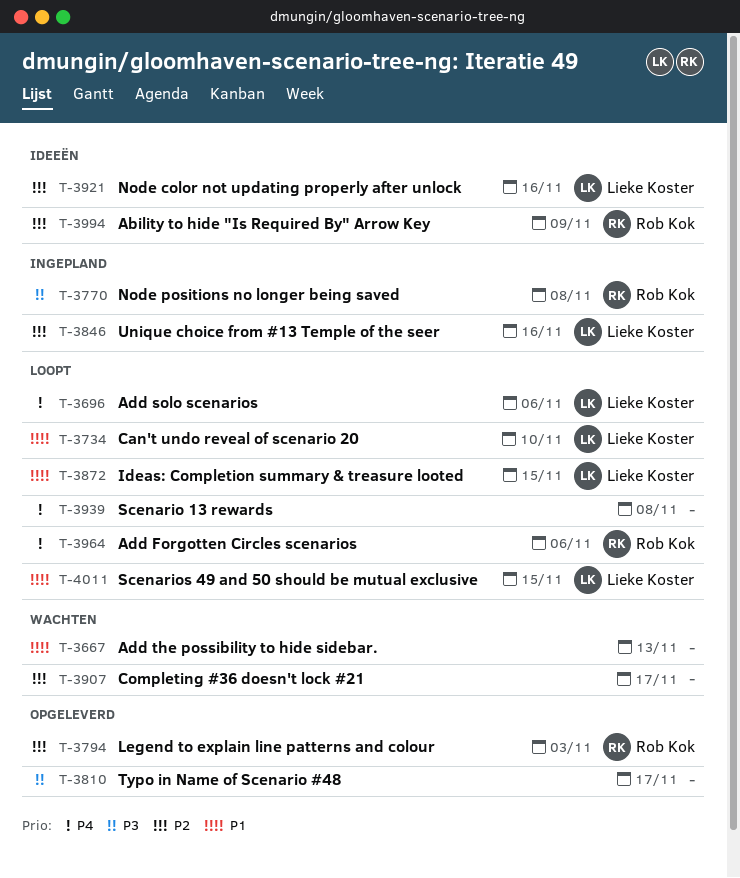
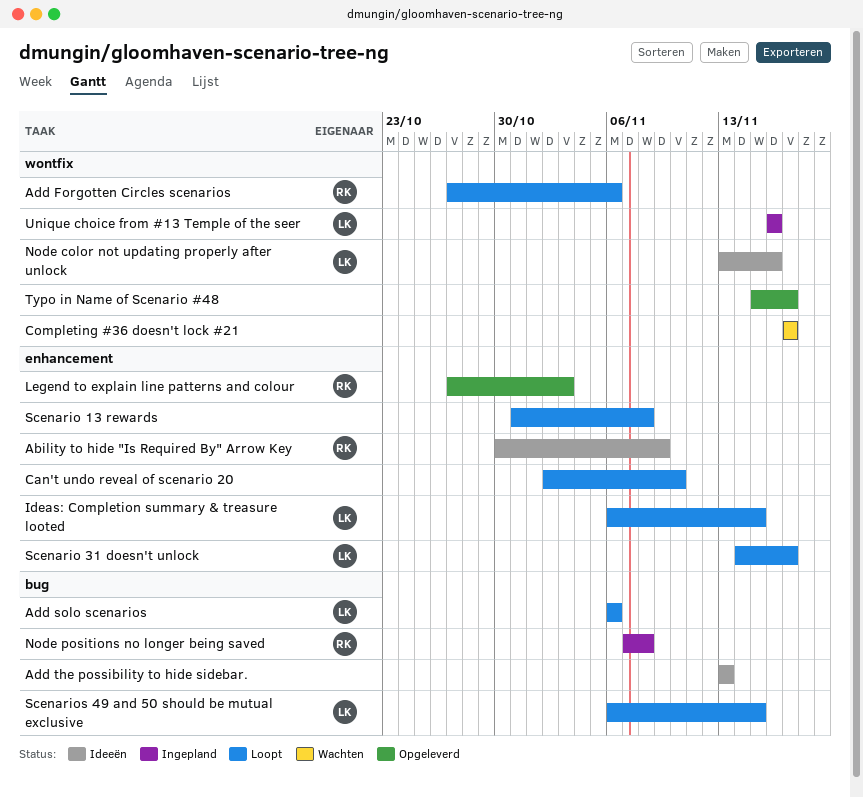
Add the possibility to hide sidebar., status: Wachten -> Ideeën
Can't undo reveal of scenario 20, owner: Lieke Koster -> none
Scenario 31 doesn't unlock: none -> present

